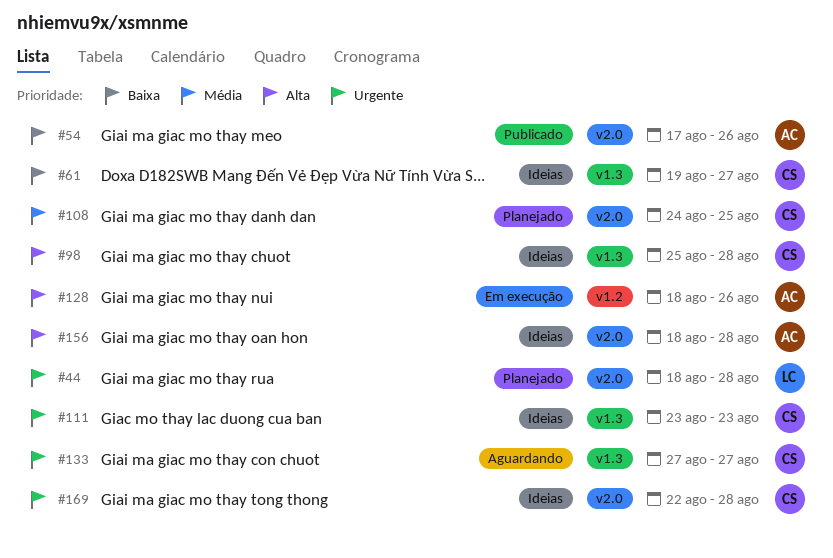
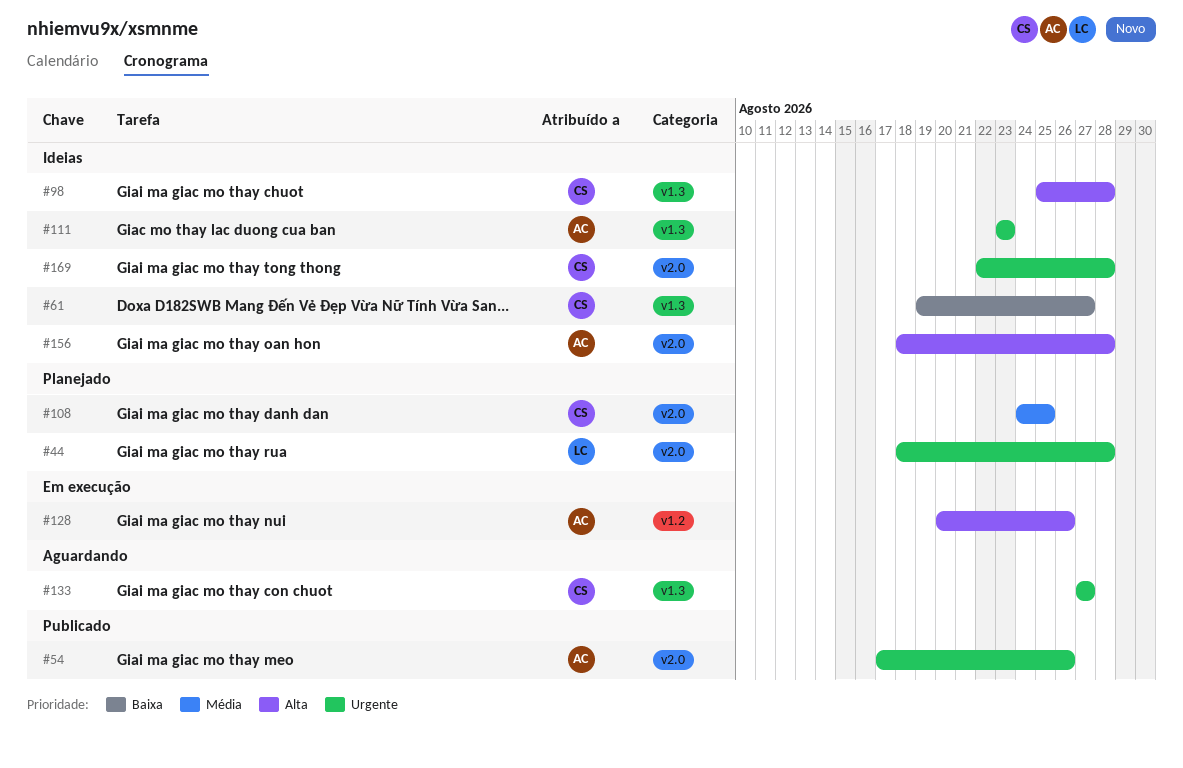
#54, priority: Baixa -> Urgente
#111, owner: CS -> AC
#128, start: Aug 18 -> Aug 20

